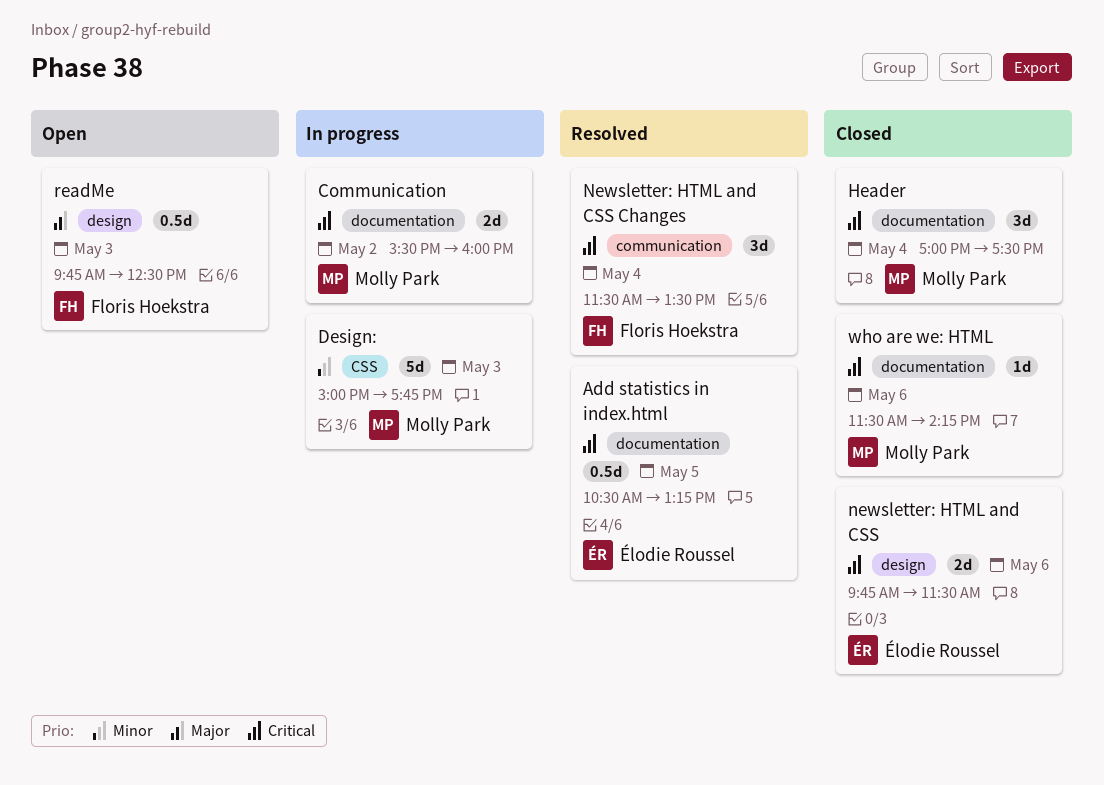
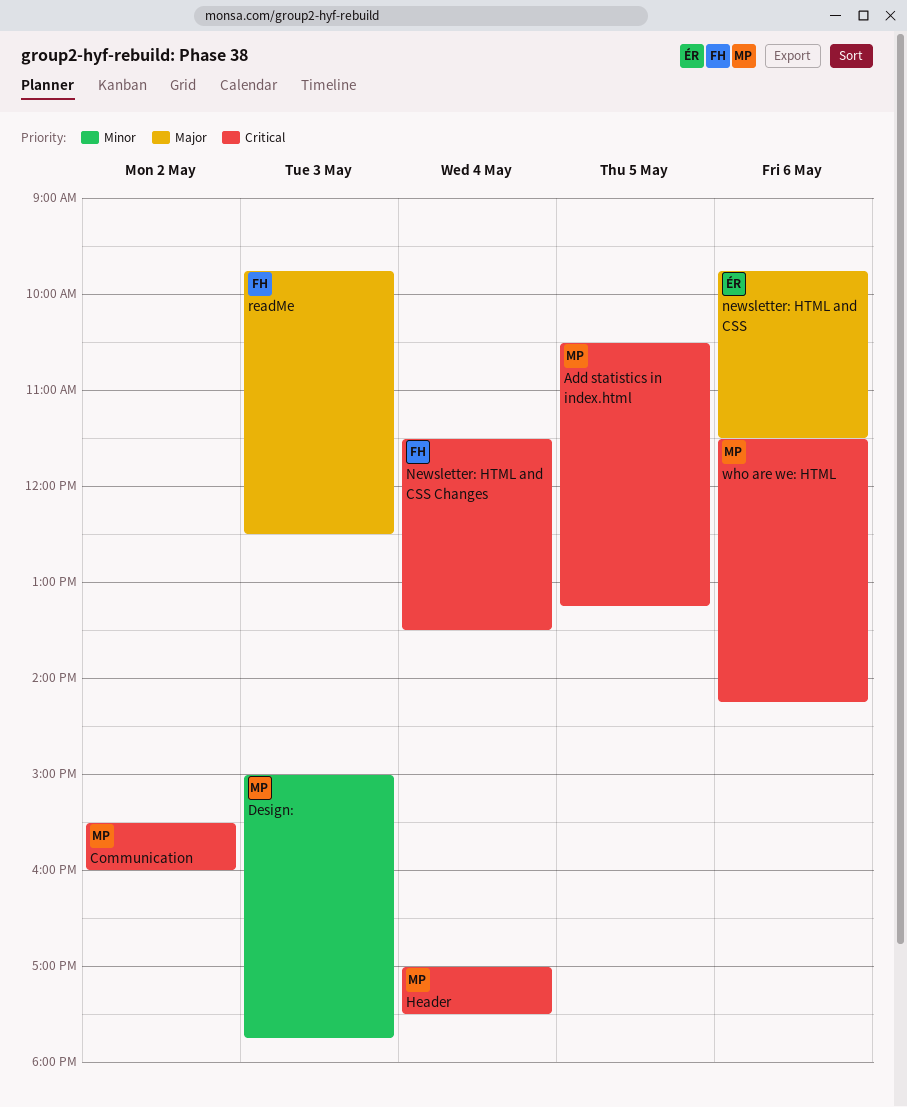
Add statistics in index.html, owner: Élodie Roussel -> Molly Park
newsletter: HTML and CSS, priority: Critical -> Major

